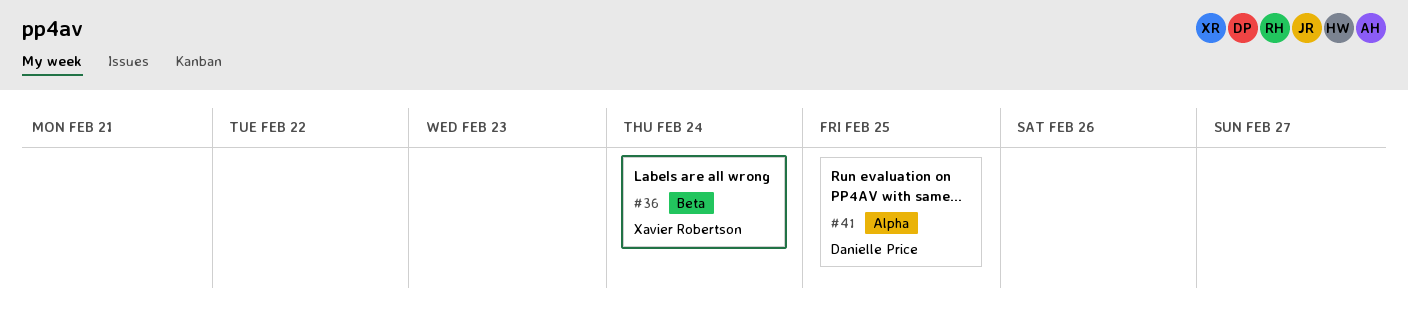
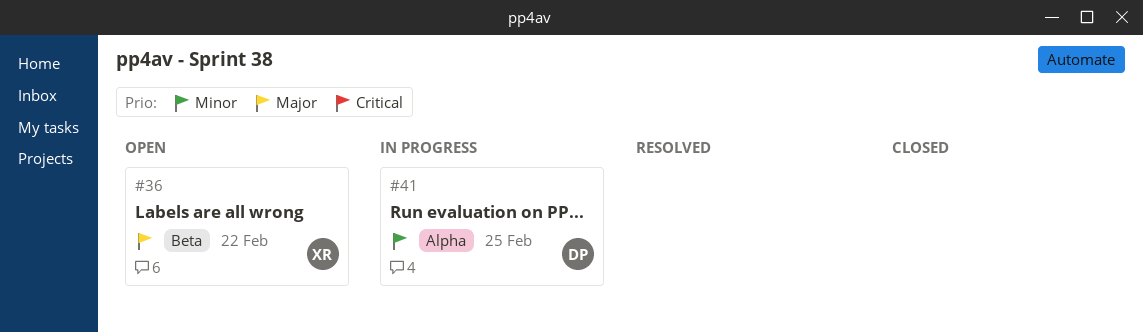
#36, due: Feb 24 -> Feb 22

